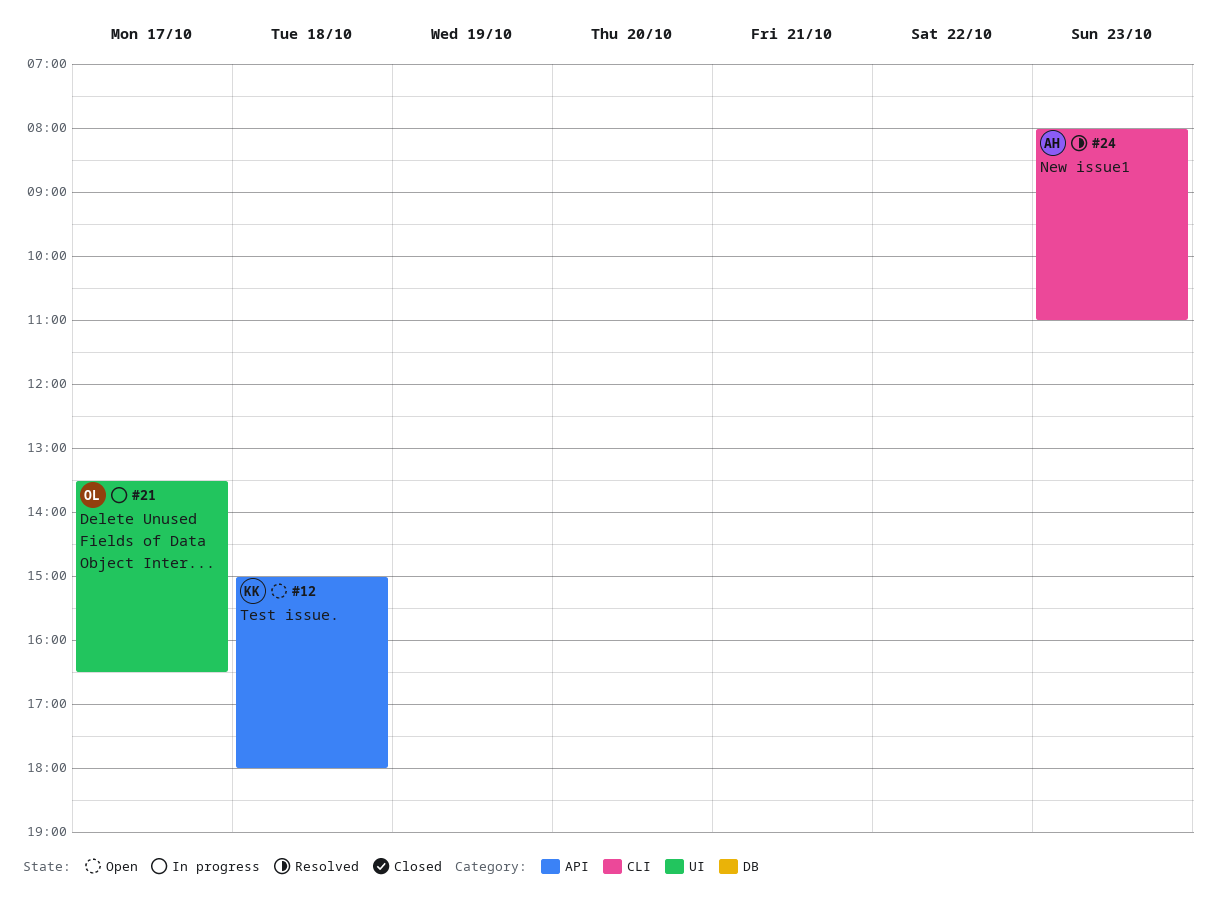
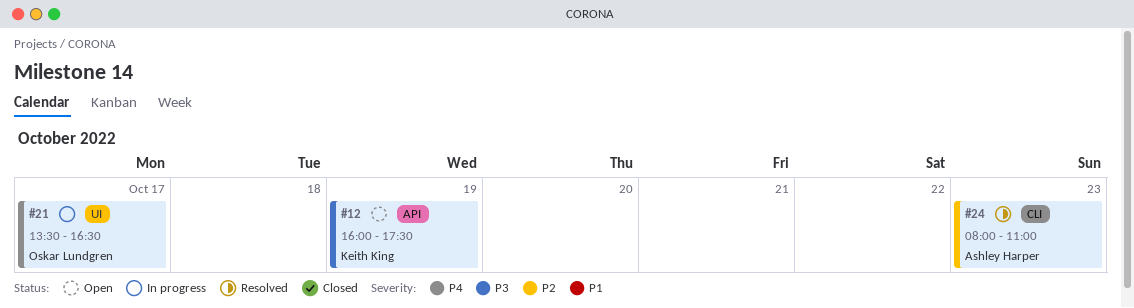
#12, day: Oct 18 -> Oct 19
#12, begins: 15:00 -> 16:00
#12, ends: 18:00 -> 17:30

